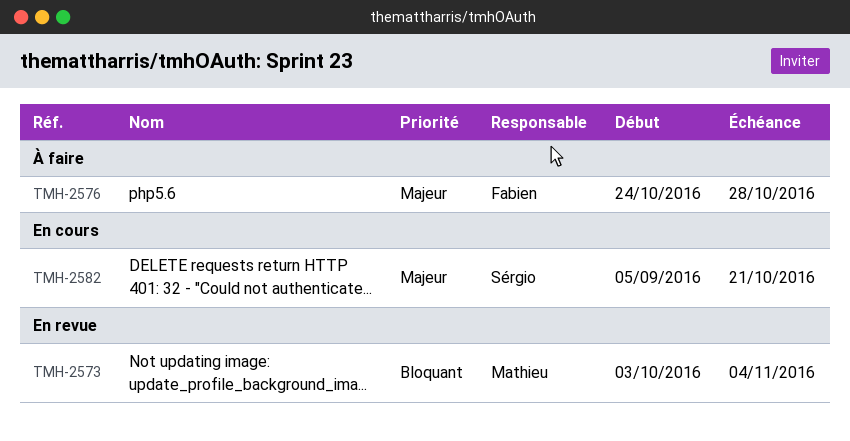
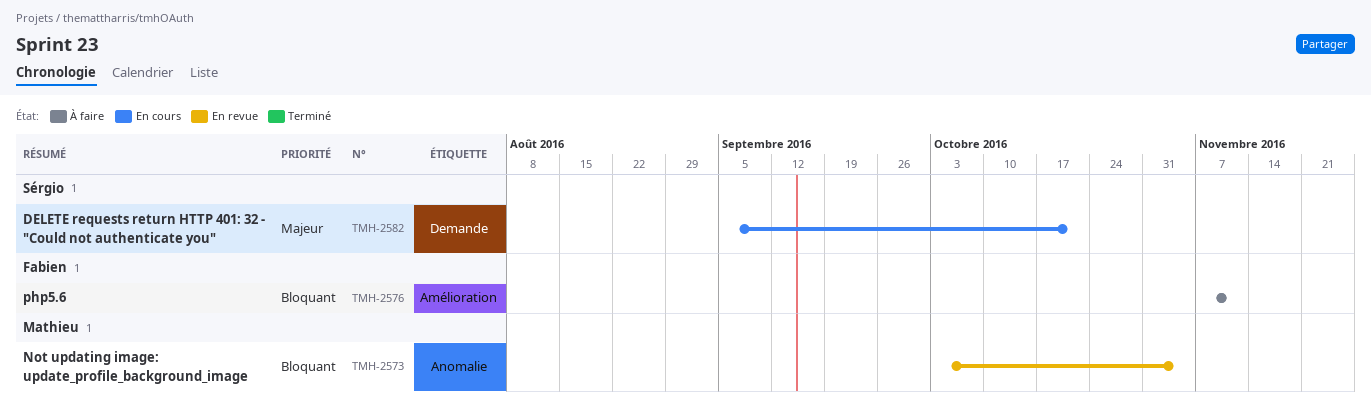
TMH-2576, priority: Majeur -> Bloquant
TMH-2576, start: Oct 24 -> Nov 7
TMH-2576, due: Oct 28 -> Nov 11

